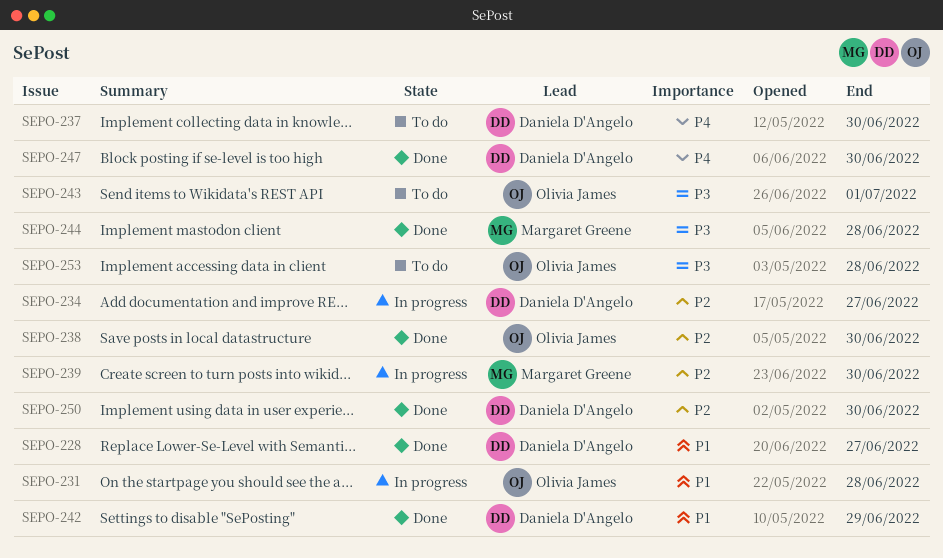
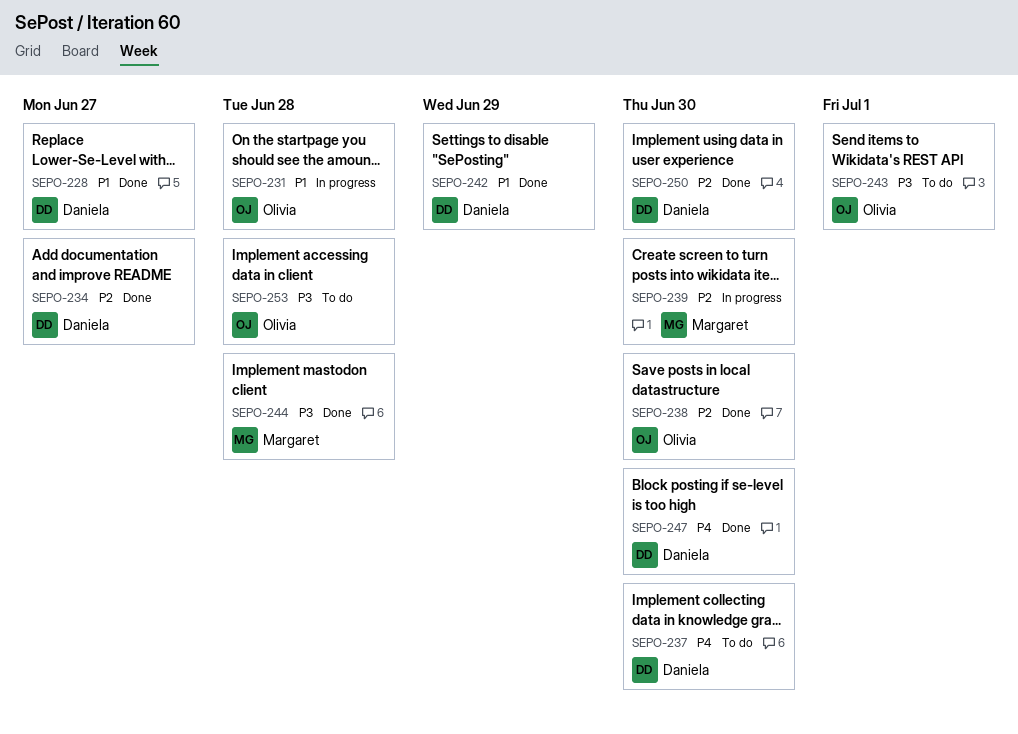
SEPO-234, status: In progress -> Done

